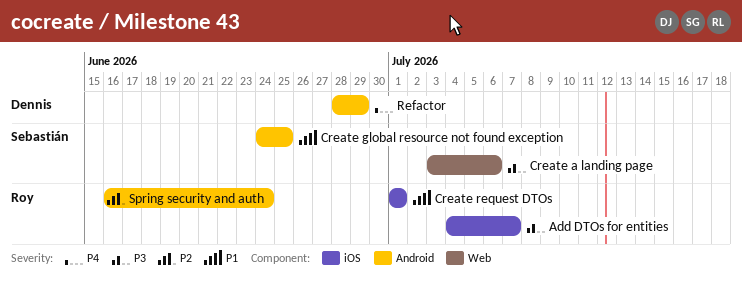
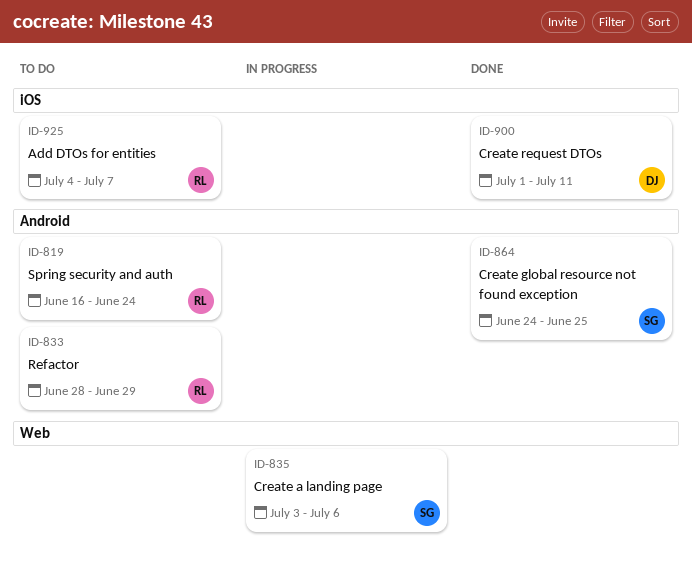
Create request DTOs, owner: Roy -> Dennis
Create request DTOs, due: Jul 1 -> Jul 11
Refactor, owner: Dennis -> Roy

